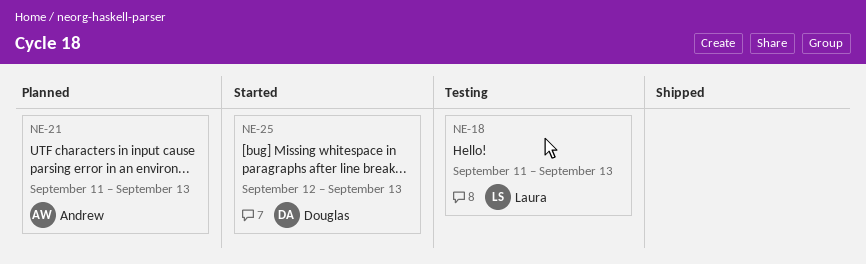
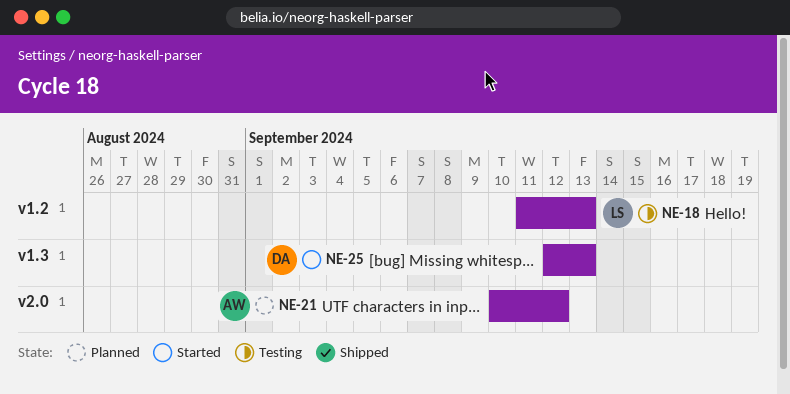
NE-21, start: Sep 11 -> Sep 10
NE-21, due: Sep 13 -> Sep 12

